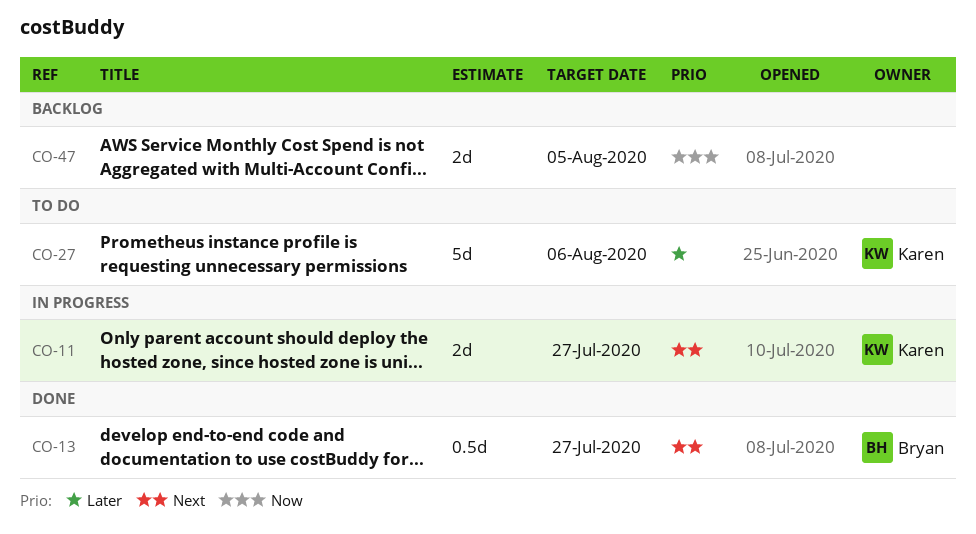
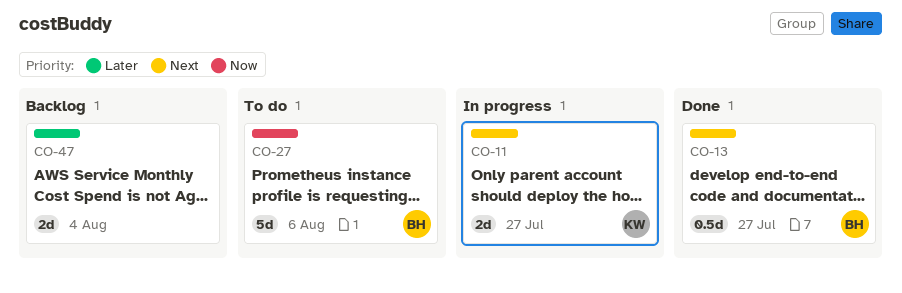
CO-27, owner: Karen -> Bryan
CO-27, priority: Later -> Now
CO-47, priority: Now -> Later
CO-47, due: Aug 5 -> Aug 4

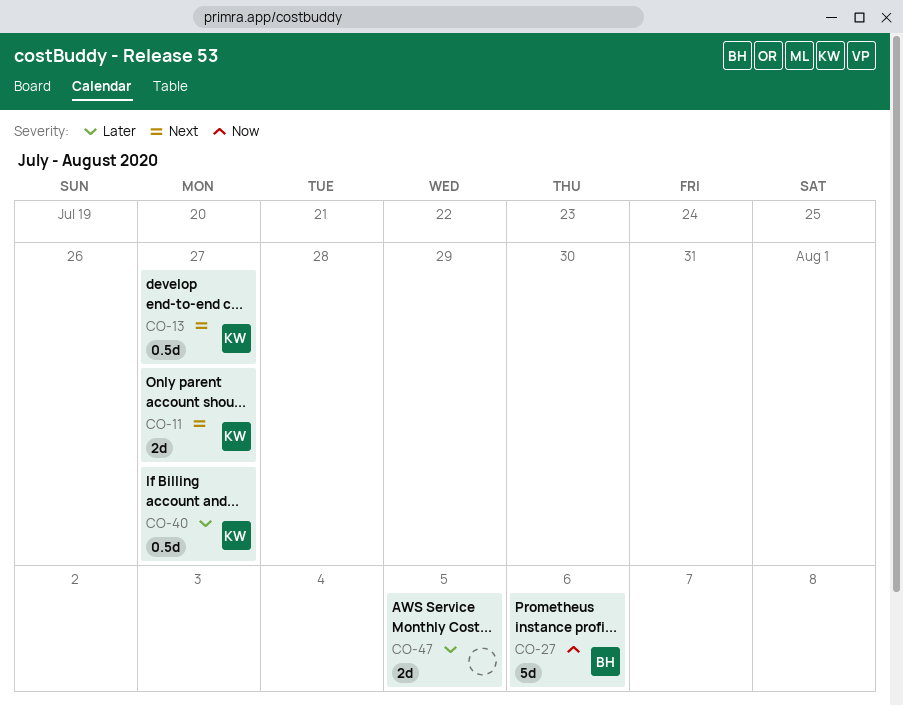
CO-13, owner: BH -> KW
CO-40: none -> present
CO-47, due: Aug 4 -> Aug 5

